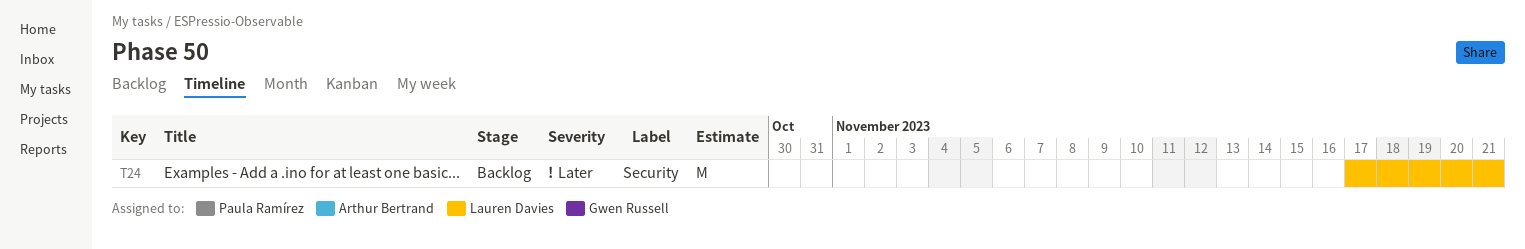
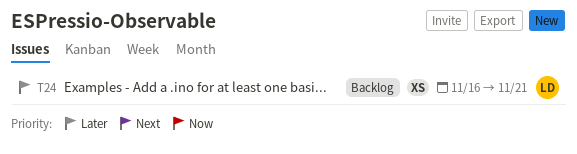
T24, estimate: M -> XS
T24, start: Nov 17 -> Nov 16

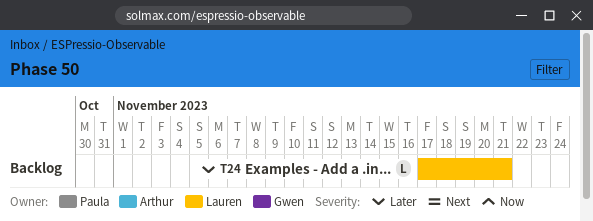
T24, estimate: XS -> L
T24, start: Nov 16 -> Nov 17

